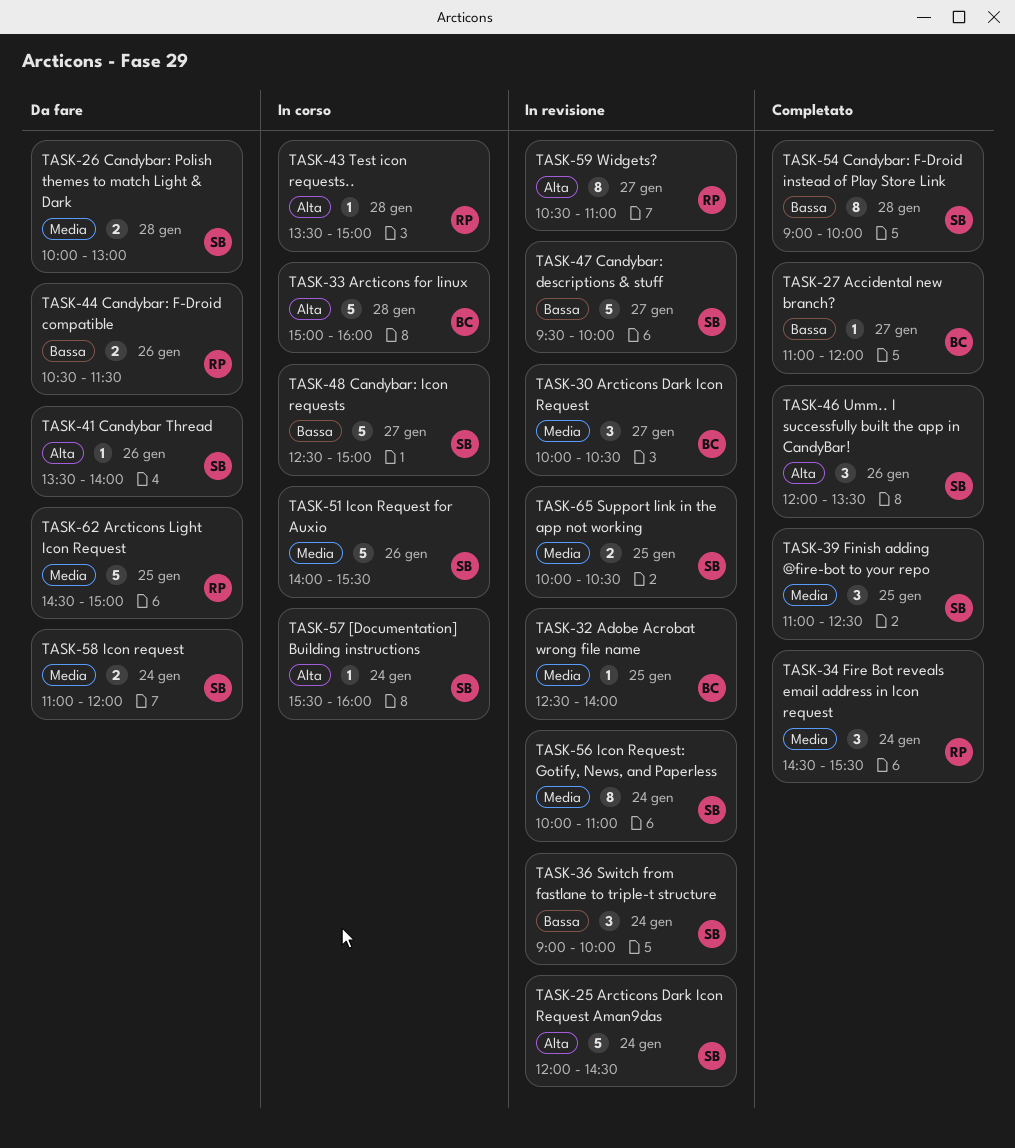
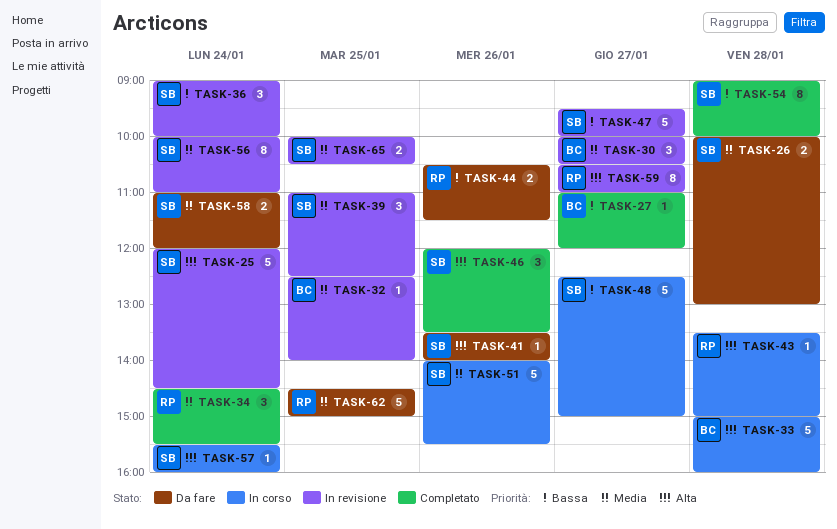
TASK-39, status: Completato -> In revisione

